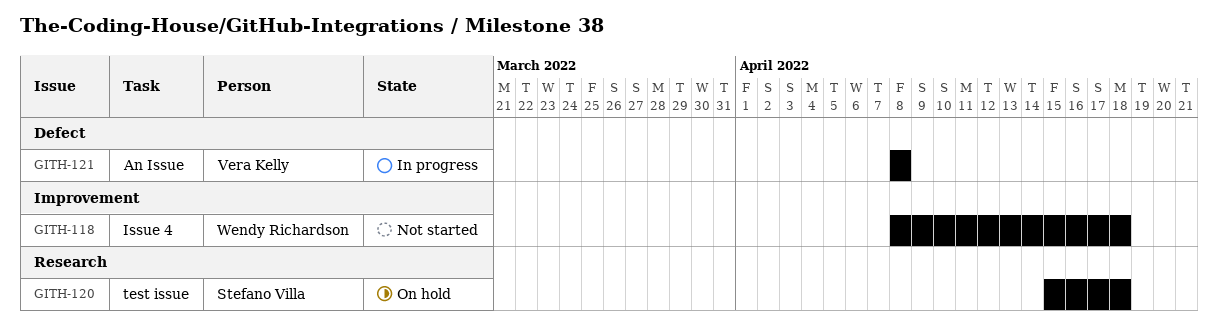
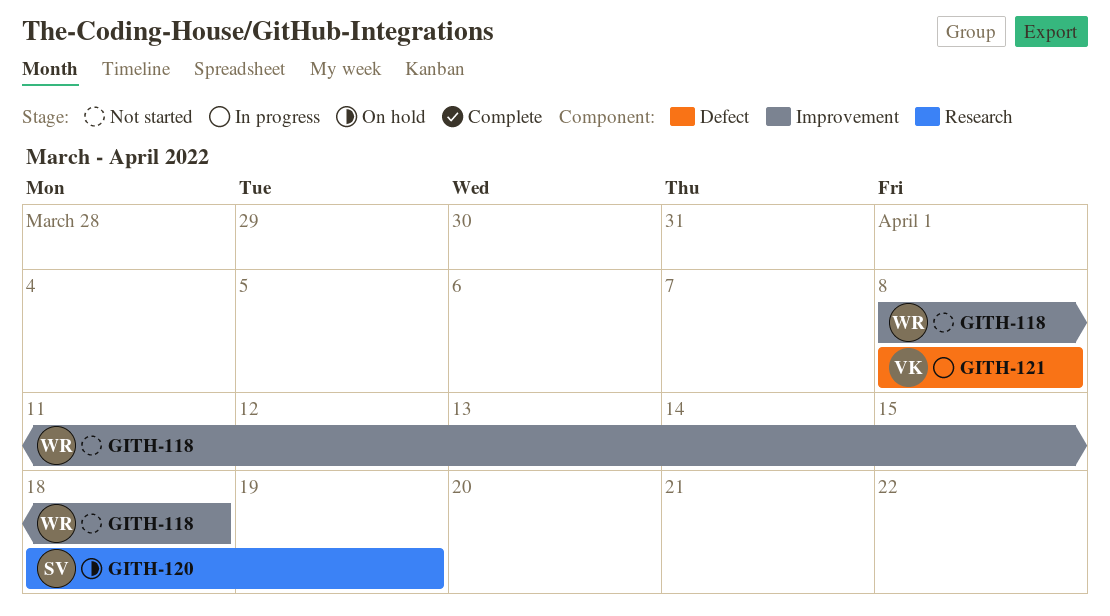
GITH-120, start: Apr 15 -> Apr 18
GITH-120, due: Apr 18 -> Apr 19

